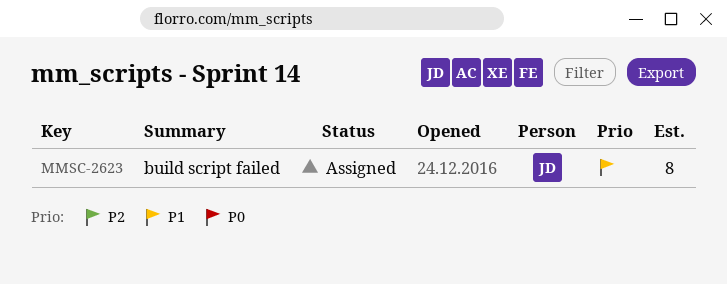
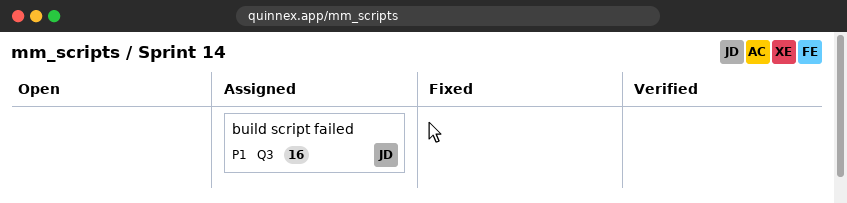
build script failed, estimate: 8 -> 16

